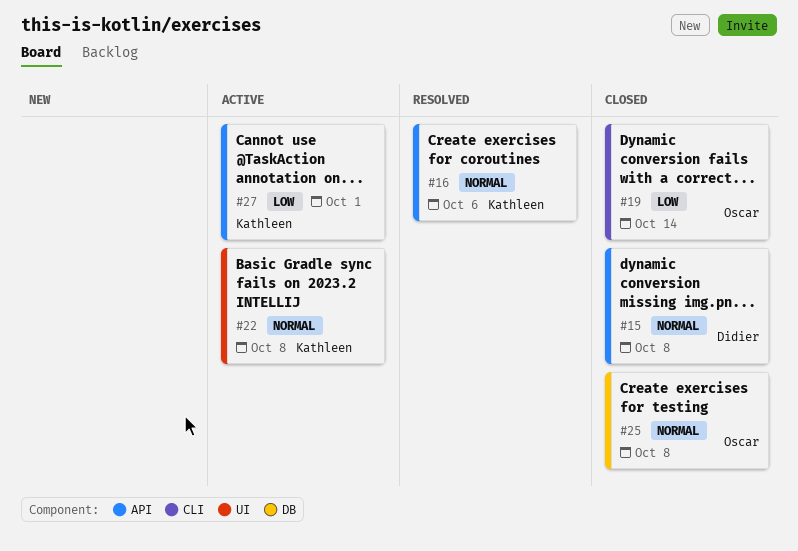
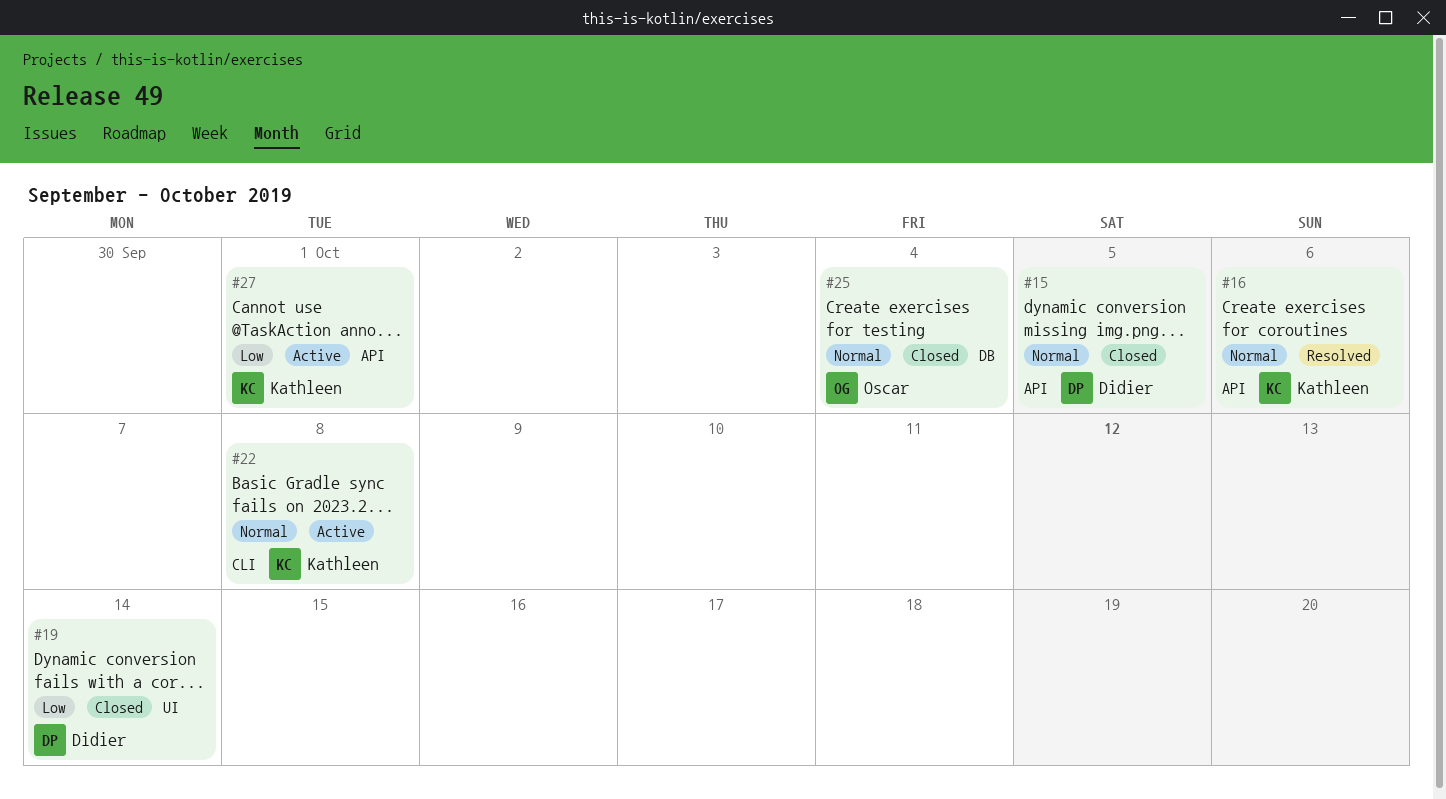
#15, due: Oct 8 -> Oct 5
#19, owner: Oscar -> Didier
#19, label: CLI -> UI
#22, label: UI -> CLI
#25, due: Oct 8 -> Oct 4

